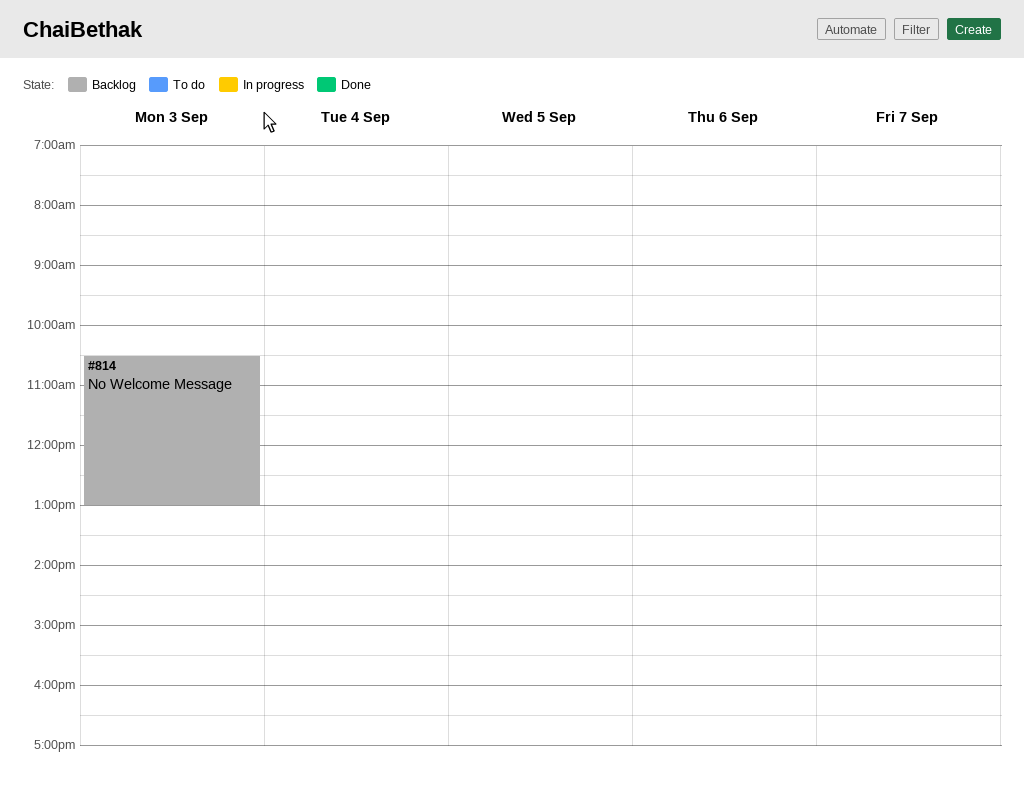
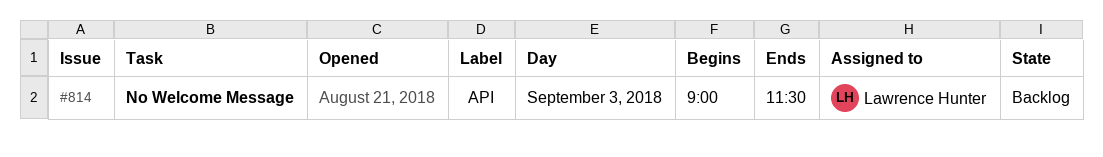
#814, begins: 10:30 -> 09:00
#814, ends: 13:00 -> 11:30

